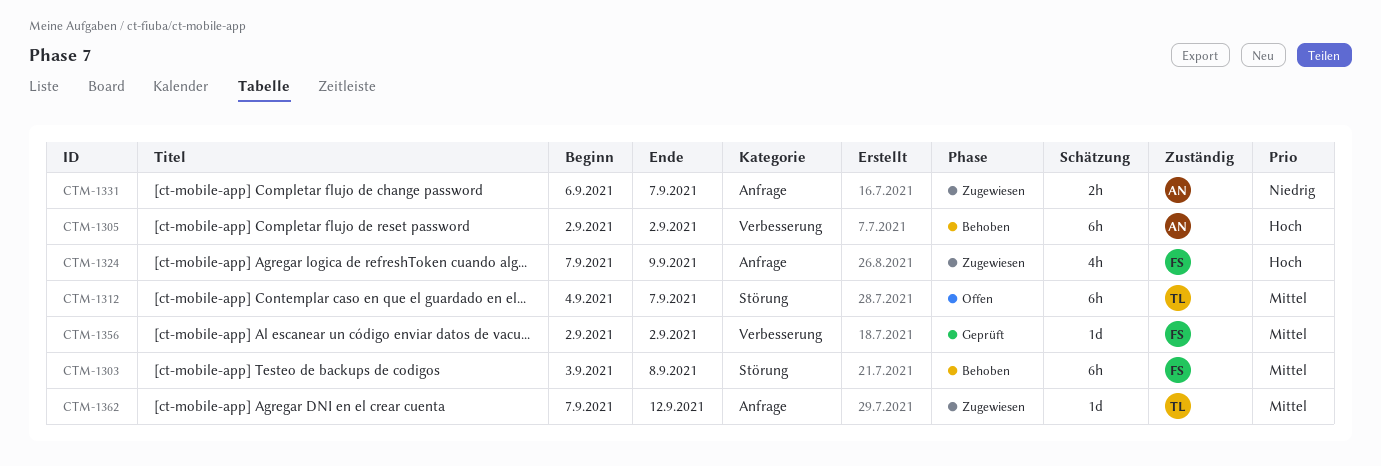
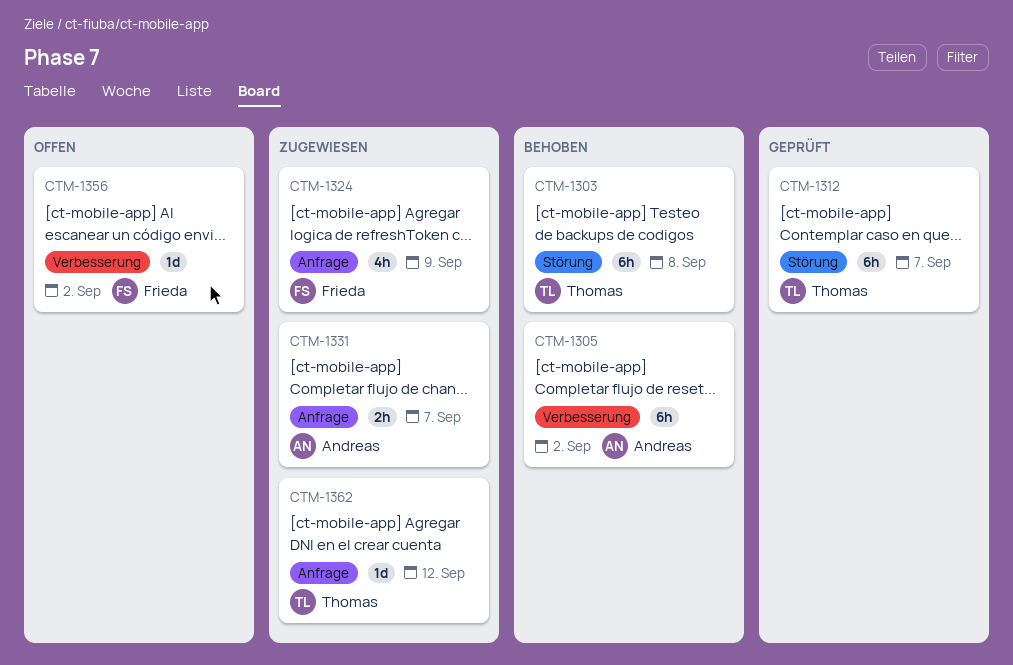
CTM-1303, owner: Frieda -> Thomas
CTM-1312, status: Offen -> Geprüft
CTM-1356, status: Geprüft -> Offen

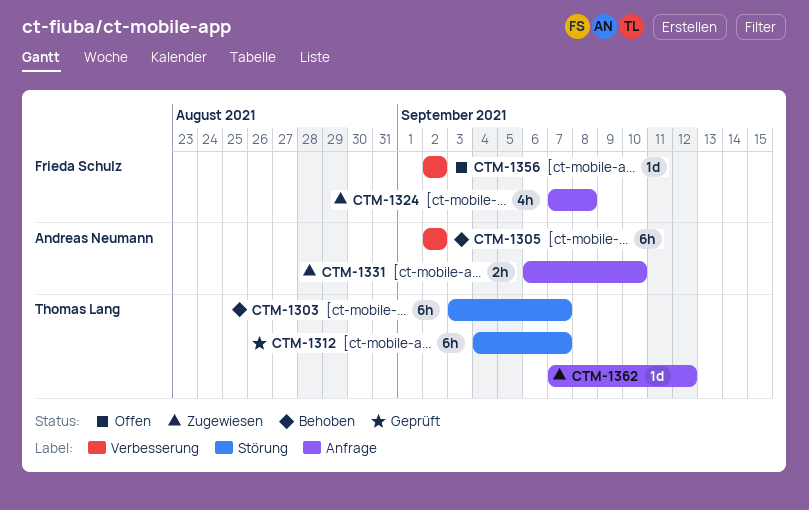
CTM-1303, due: Sep 8 -> Sep 7
CTM-1324, due: Sep 9 -> Sep 8
CTM-1331, due: Sep 7 -> Sep 10

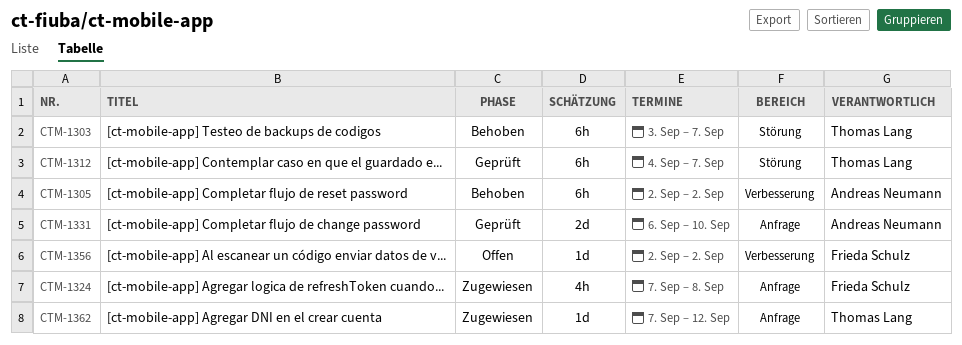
CTM-1331, status: Zugewiesen -> Geprüft
CTM-1331, estimate: 2h -> 2d

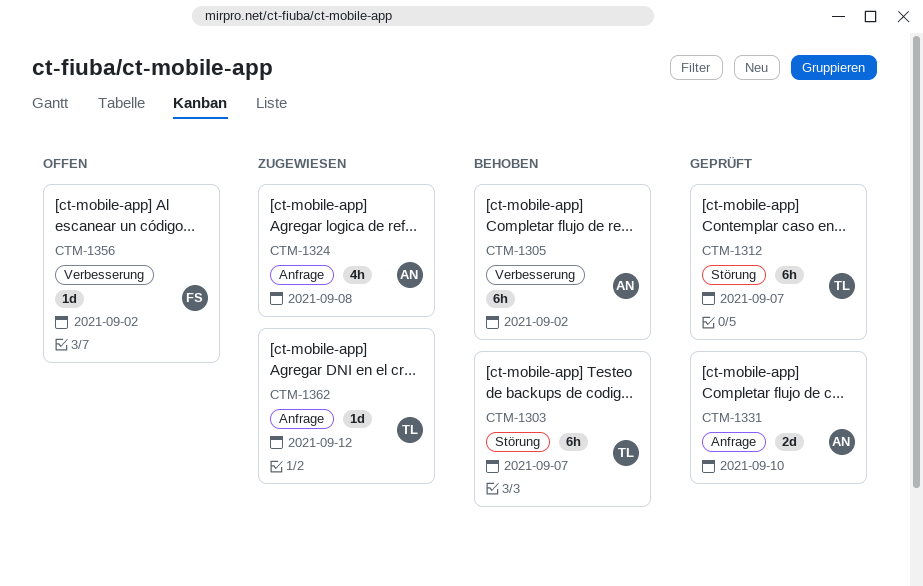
CTM-1324, owner: Frieda Schulz -> Andreas Neumann

